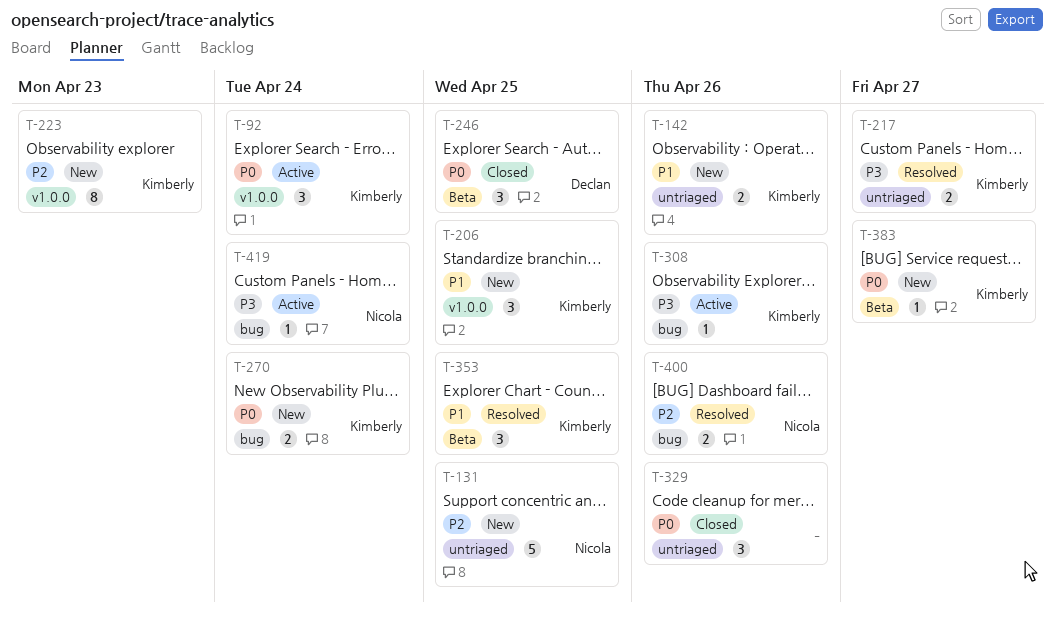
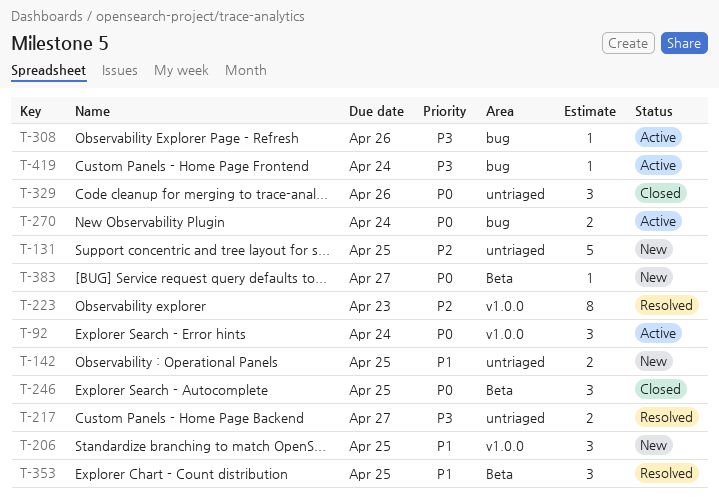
T-142, due: Apr 26 -> Apr 25
T-223, status: New -> Resolved
T-270, status: New -> Active
T-400: present -> none

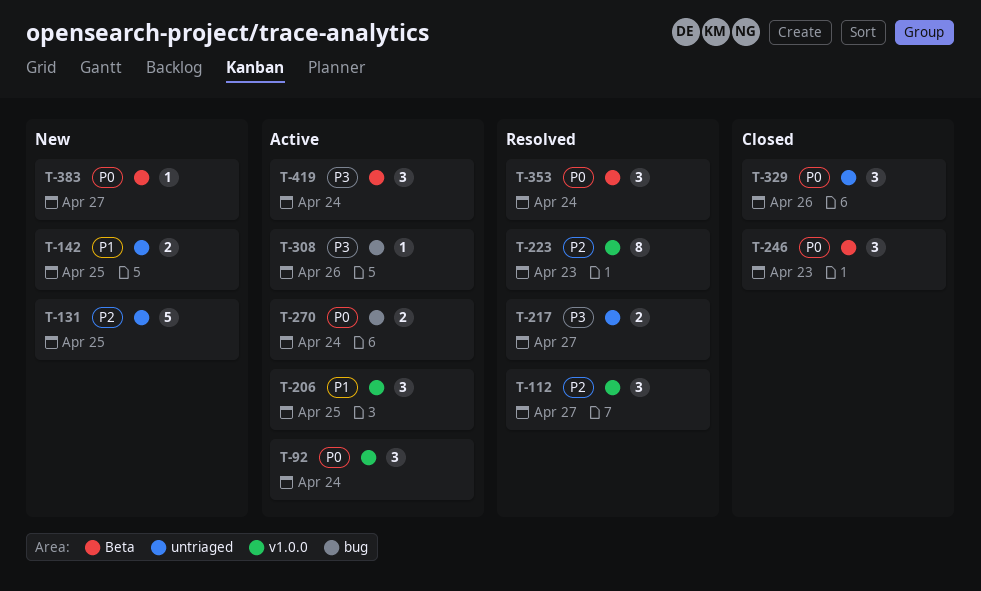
T-112: none -> present
T-206, status: New -> Active
T-246, due: Apr 25 -> Apr 23
T-353, priority: P1 -> P0
T-353, due: Apr 25 -> Apr 24
T-419, label: bug -> Beta
T-419, estimate: 1 -> 3

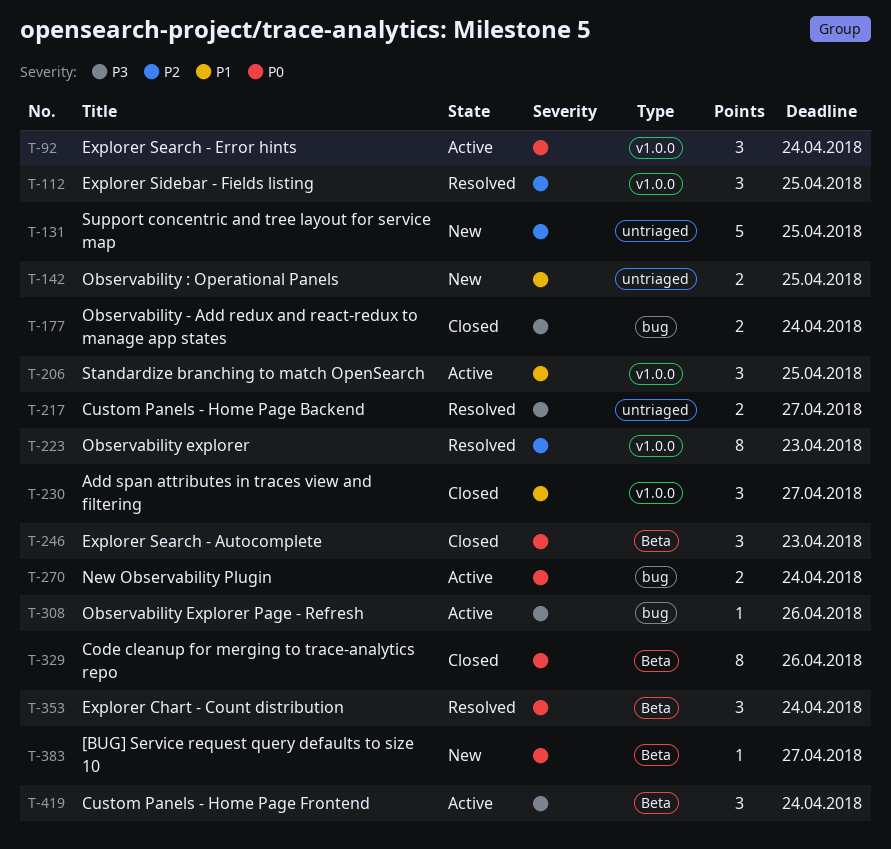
T-112, due: Apr 27 -> Apr 25
T-177: none -> present
T-230: none -> present
T-329, label: untriaged -> Beta
T-329, estimate: 3 -> 8

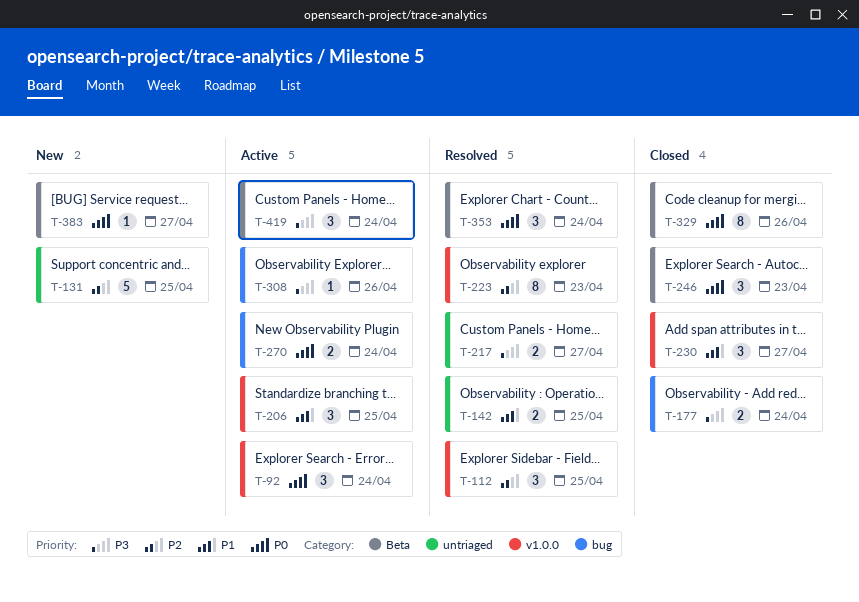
T-142, status: New -> Resolved

